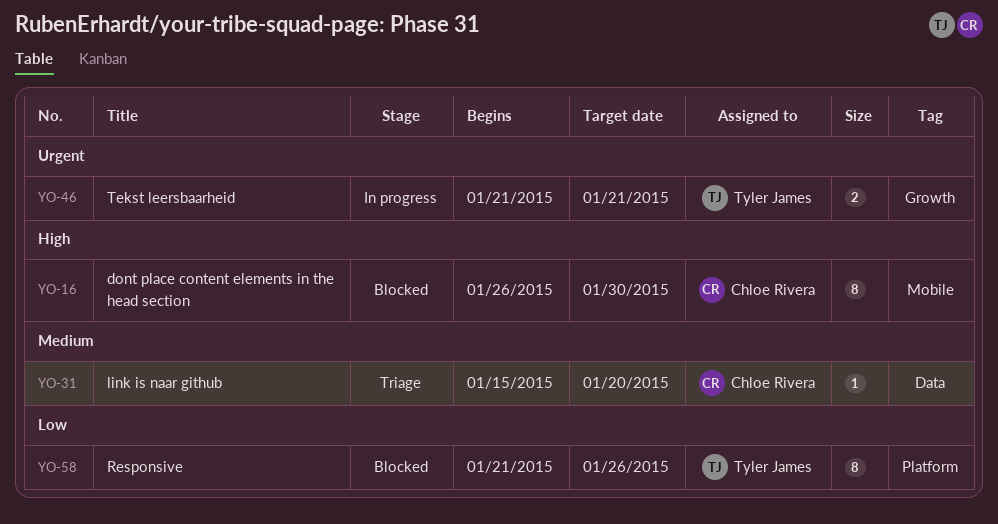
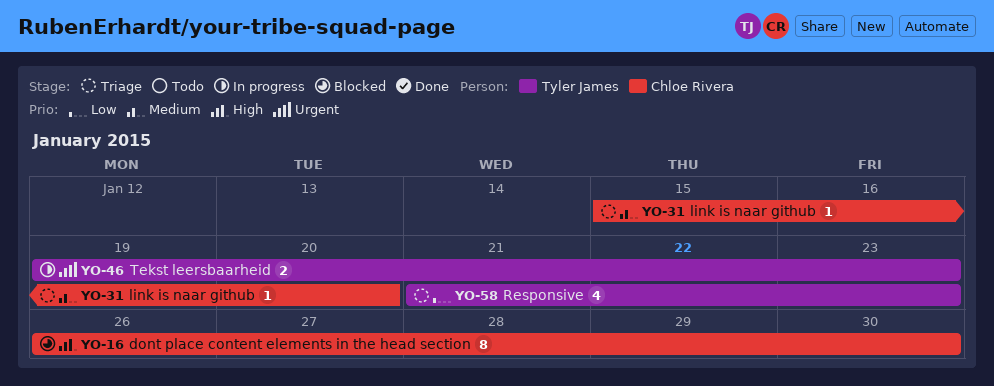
YO-46, start: Jan 21 -> Jan 19
YO-46, due: Jan 21 -> Jan 23
YO-58, status: Blocked -> Triage
YO-58, estimate: 8 -> 4
YO-58, due: Jan 26 -> Jan 23

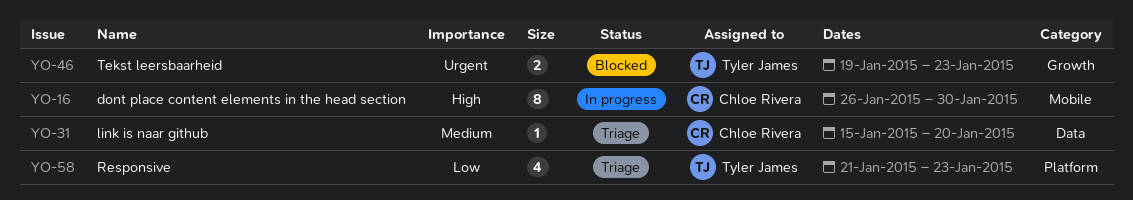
YO-16, status: Blocked -> In progress
YO-46, status: In progress -> Blocked

